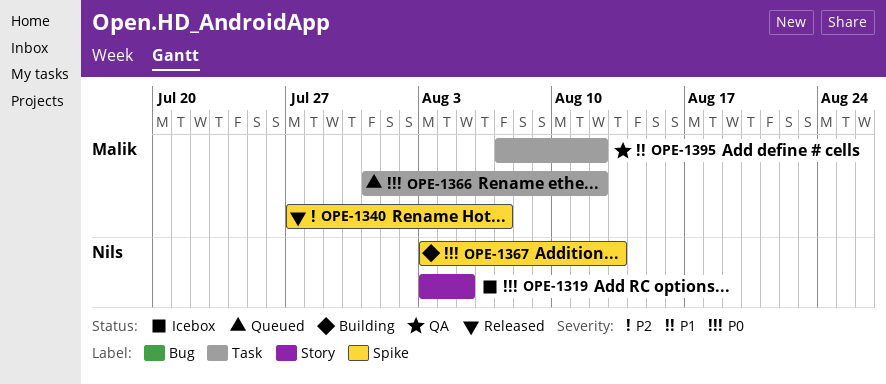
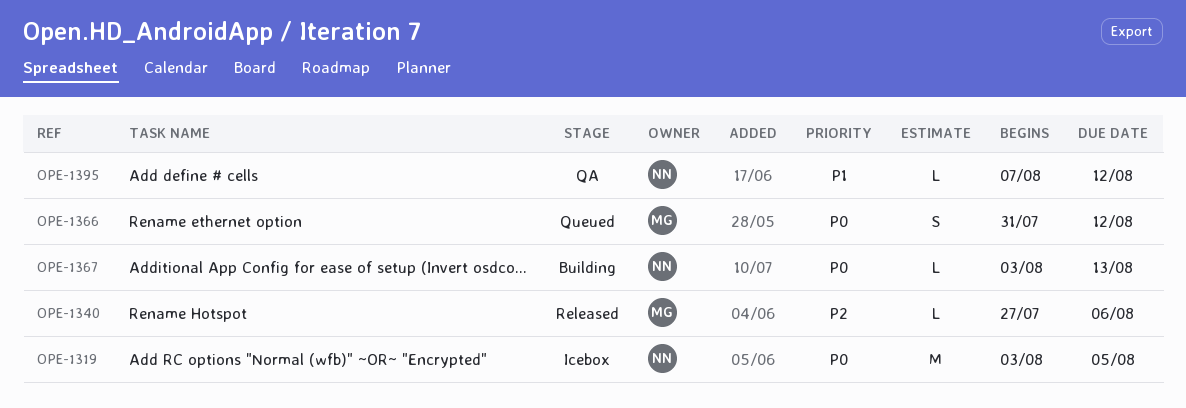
OPE-1340, due: Aug 7 -> Aug 6
OPE-1395, owner: Malik -> Nils

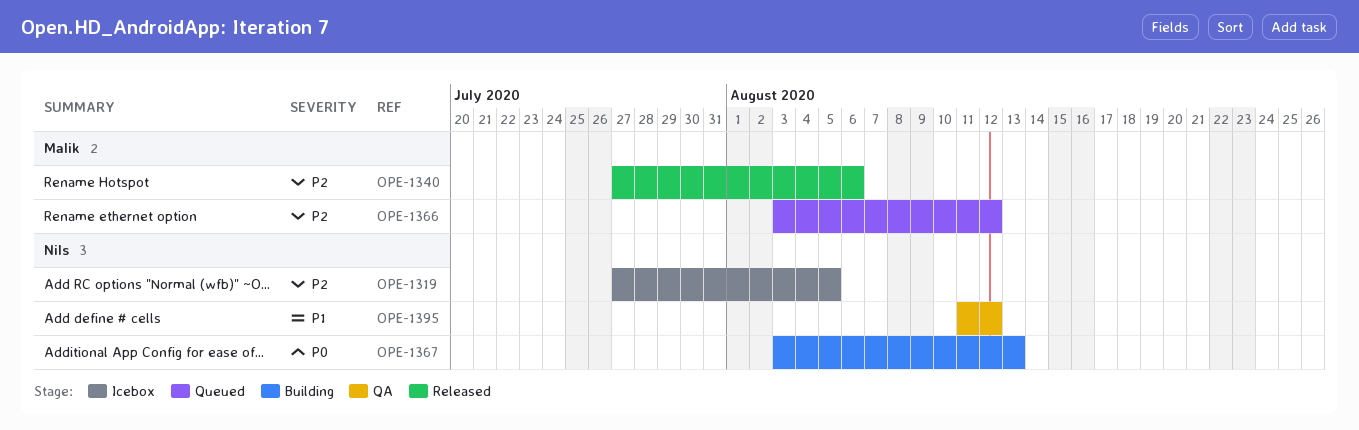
OPE-1319, priority: P0 -> P2
OPE-1319, start: Aug 3 -> Jul 27
OPE-1366, priority: P0 -> P2
OPE-1366, start: Jul 31 -> Aug 3
OPE-1395, start: Aug 7 -> Aug 11

